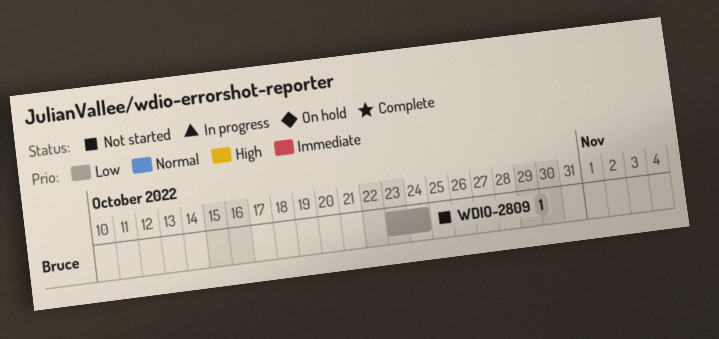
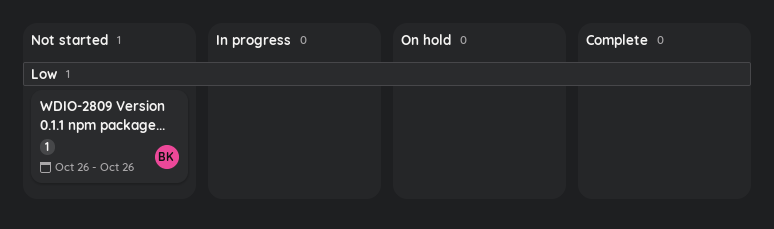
WDIO-2809, start: Oct 23 -> Oct 26
WDIO-2809, due: Oct 24 -> Oct 26

